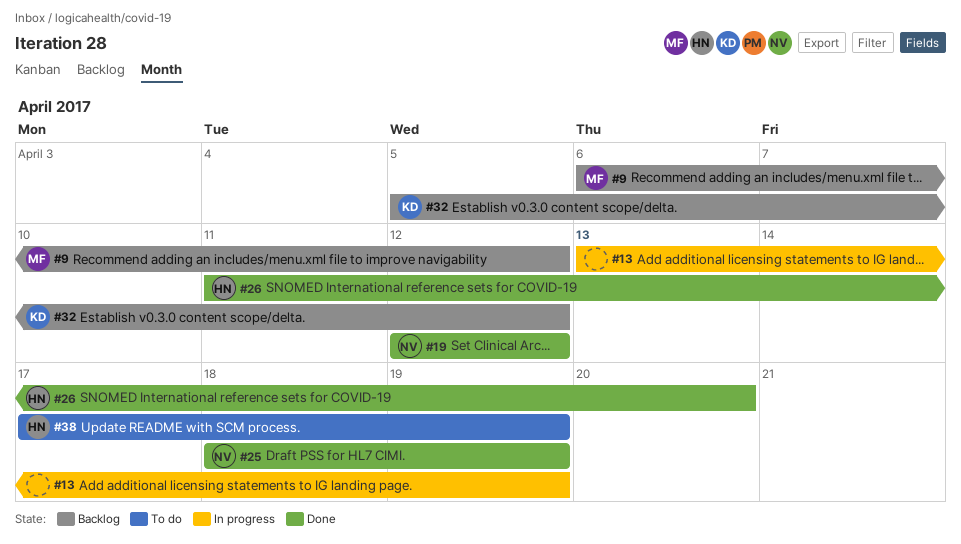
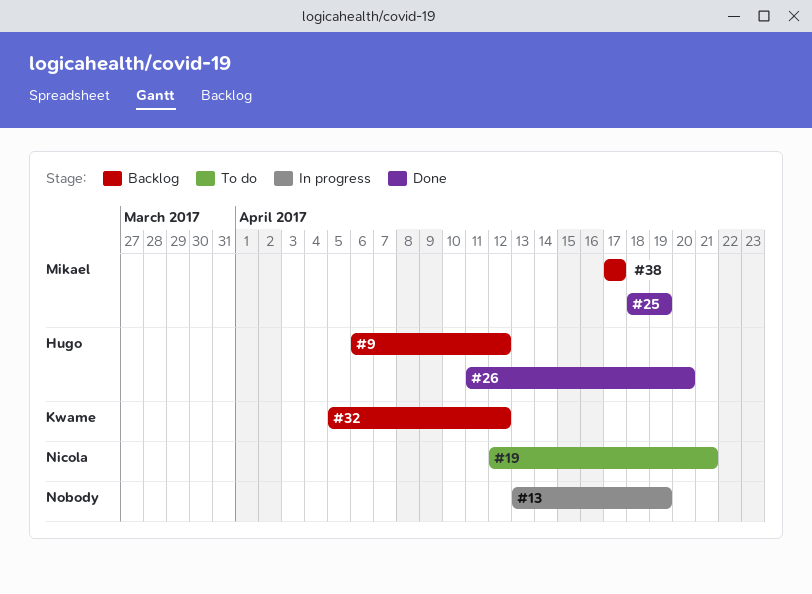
#9, owner: Mikael -> Hugo
#19, status: Done -> To do
#19, due: Apr 12 -> Apr 21
#25, owner: Nicola -> Mikael
#38, status: To do -> Backlog
#38, owner: Hugo -> Mikael
#38, due: Apr 19 -> Apr 17

